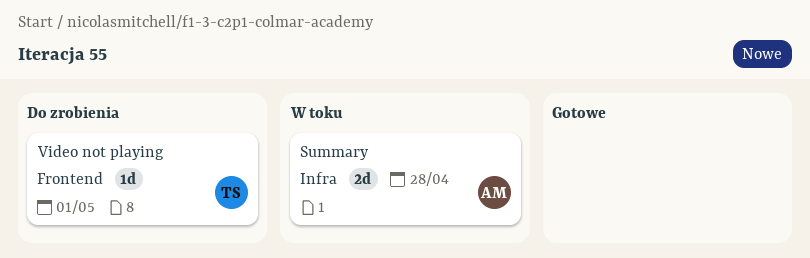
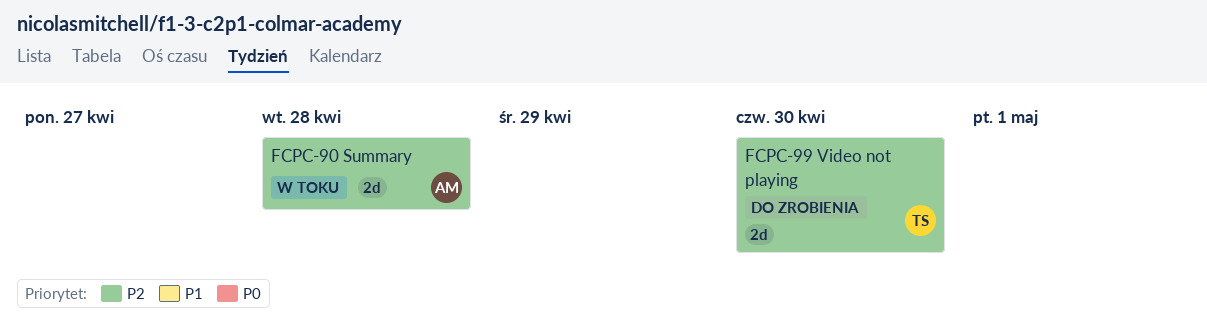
Video not playing, estimate: 1d -> 2d
Video not playing, due: May 1 -> Apr 30

